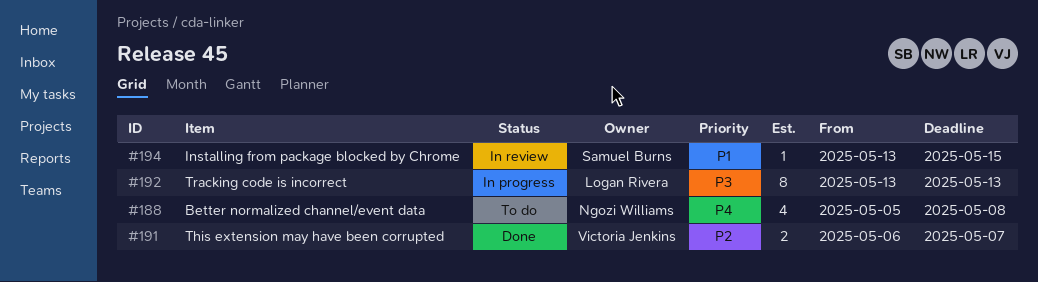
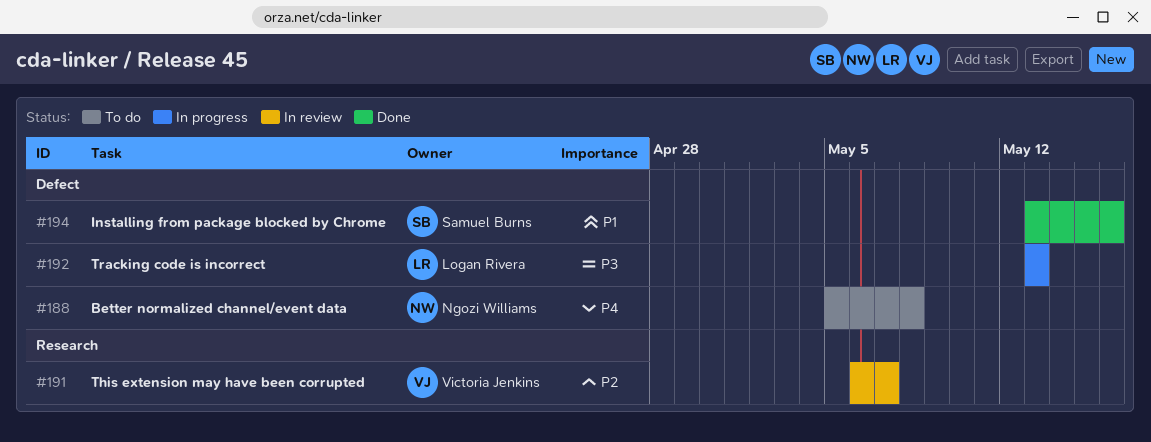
#191, status: Done -> In review
#194, status: In review -> Done
#194, due: May 15 -> May 16

